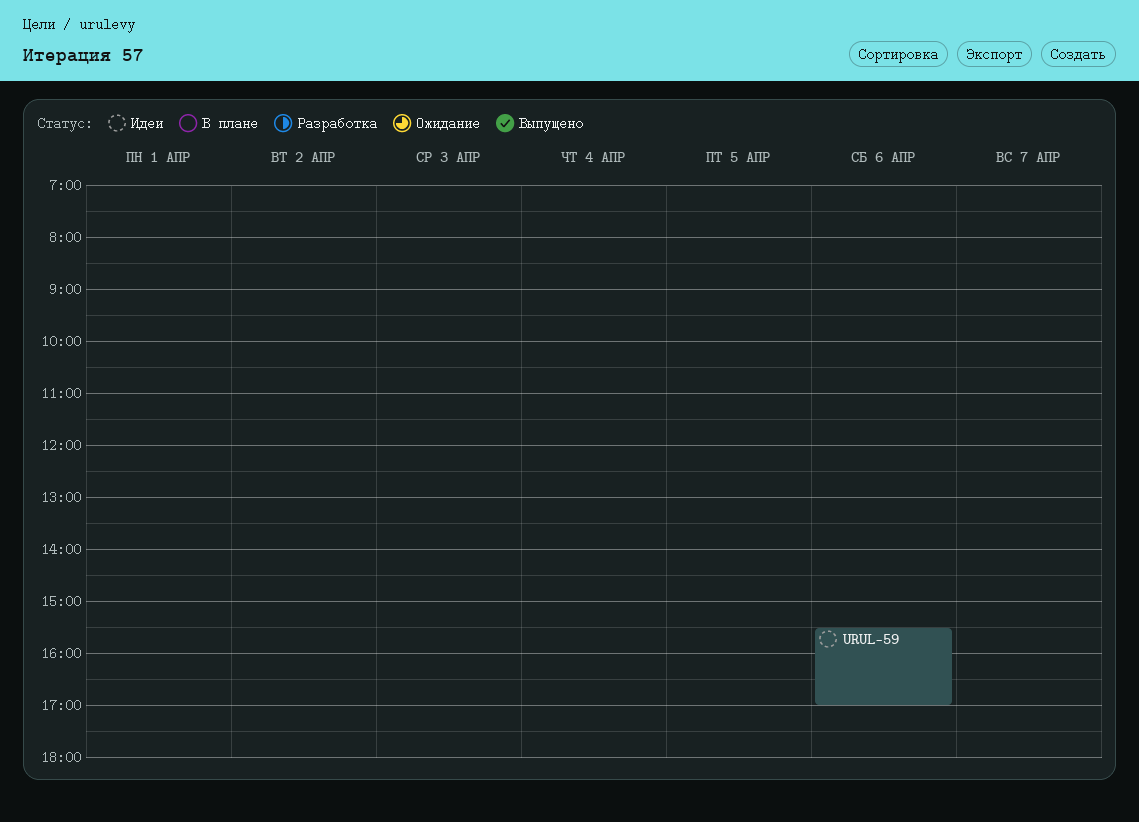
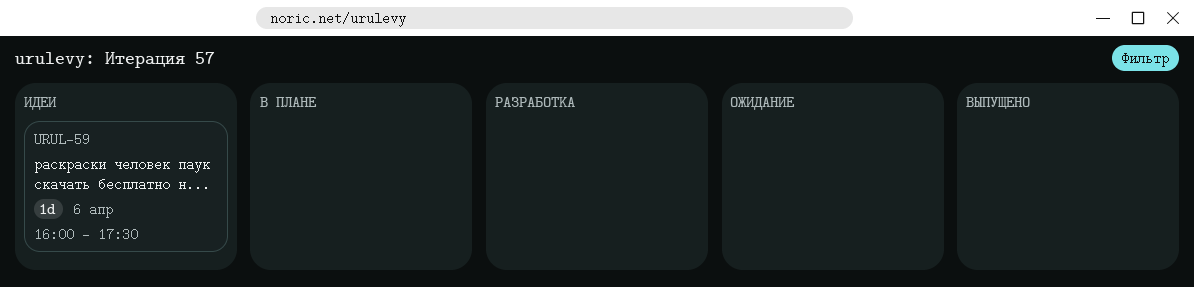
URUL-59, begins: 15:30 -> 16:00
URUL-59, ends: 17:00 -> 17:30

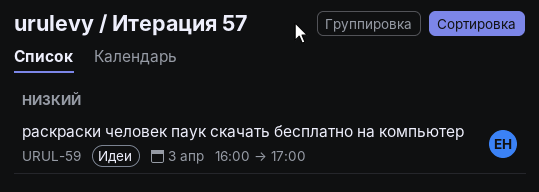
URUL-59, day: Apr 6 -> Apr 3
URUL-59, ends: 17:30 -> 17:00

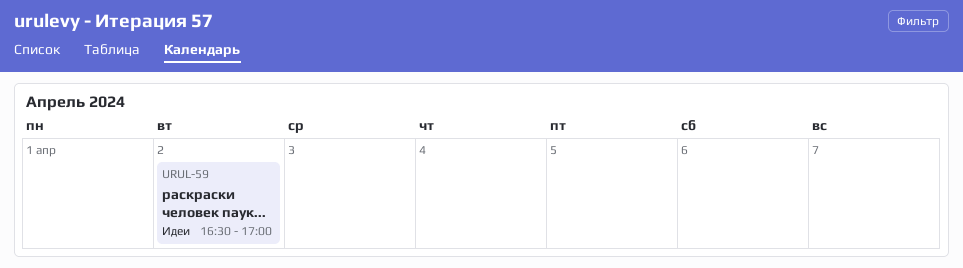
URUL-59, day: Apr 3 -> Apr 2
URUL-59, begins: 16:00 -> 16:30

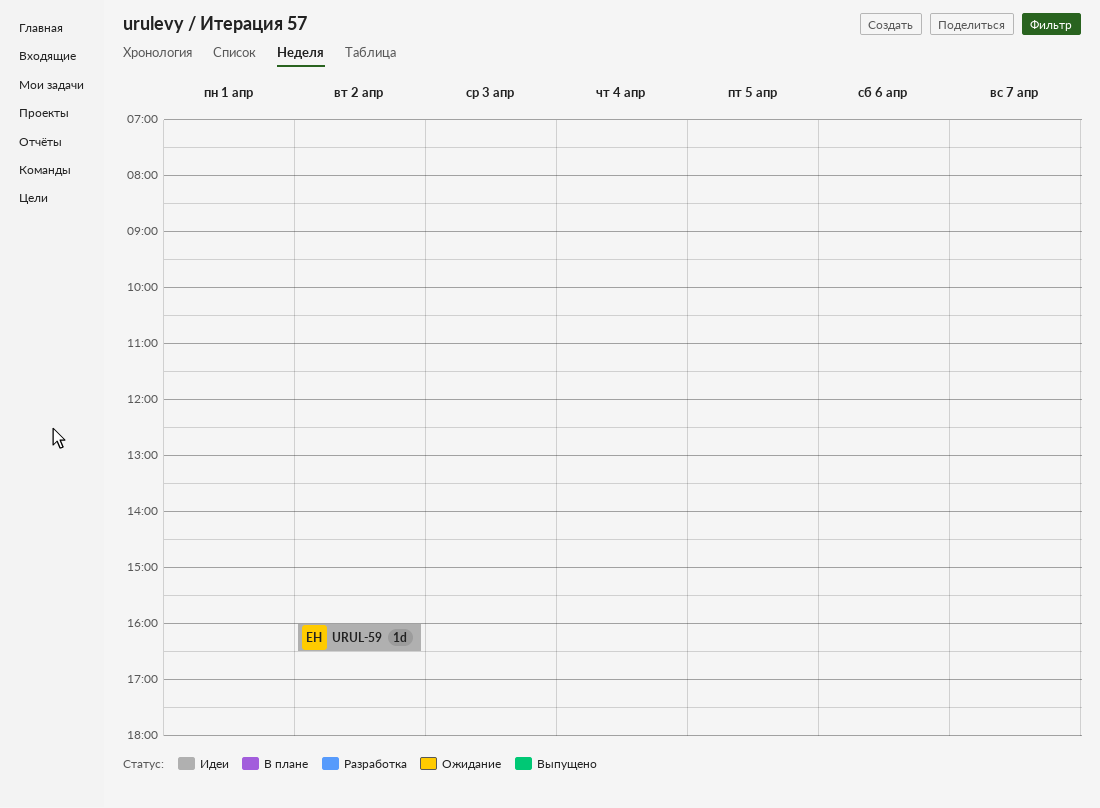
URUL-59, begins: 16:30 -> 16:00
URUL-59, ends: 17:00 -> 16:30

